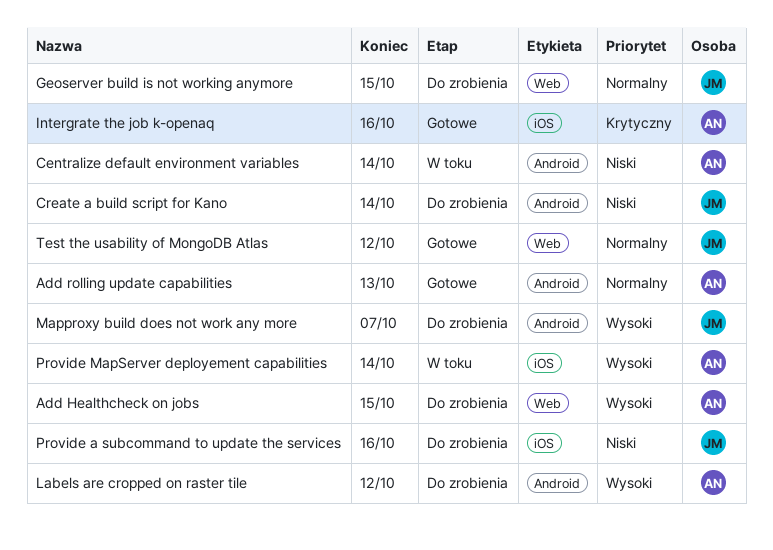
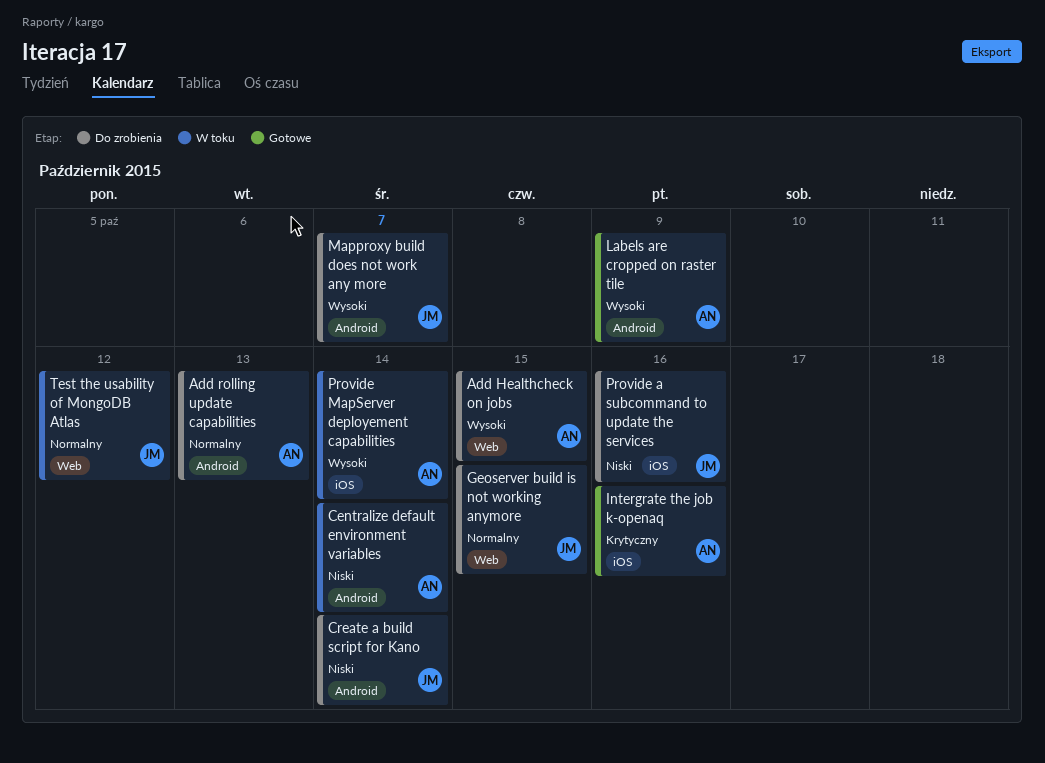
Add rolling update capabilities, status: Gotowe -> Do zrobienia
Labels are cropped on raster tile, status: Do zrobienia -> Gotowe
Labels are cropped on raster tile, due: Oct 12 -> Oct 9
Test the usability of MongoDB Atlas, status: Gotowe -> W toku

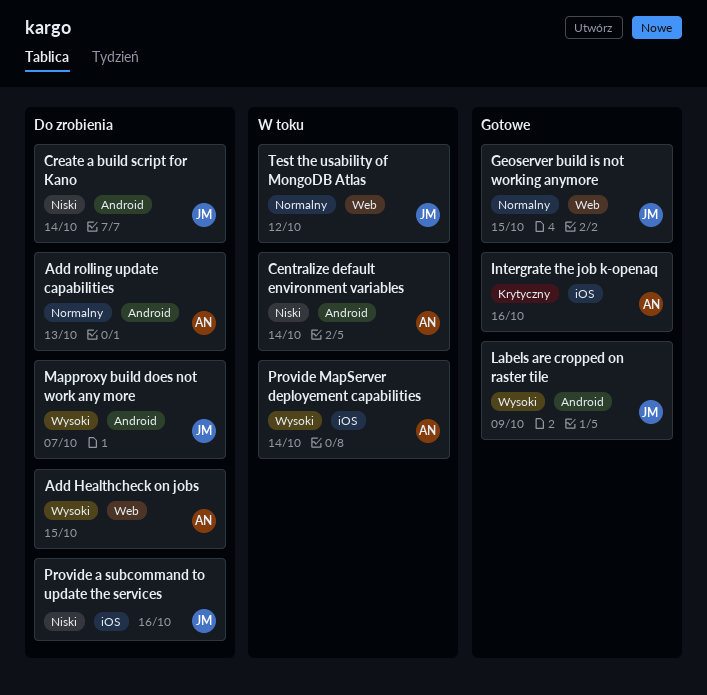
Geoserver build is not working anymore, status: Do zrobienia -> Gotowe
Labels are cropped on raster tile, owner: AN -> JM

